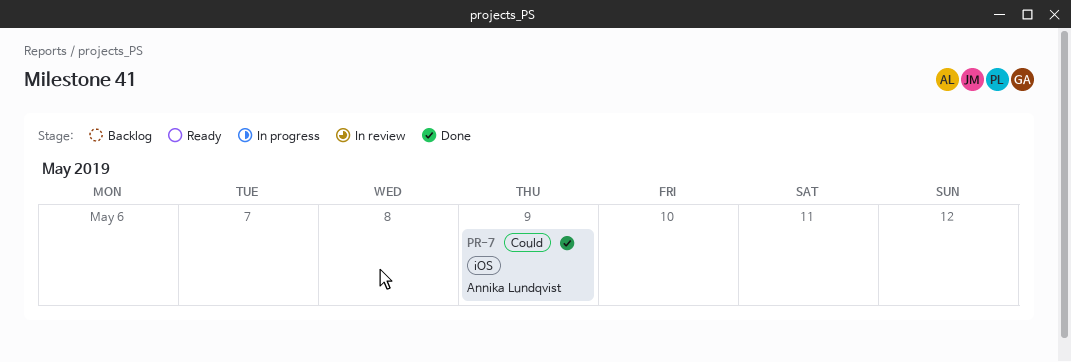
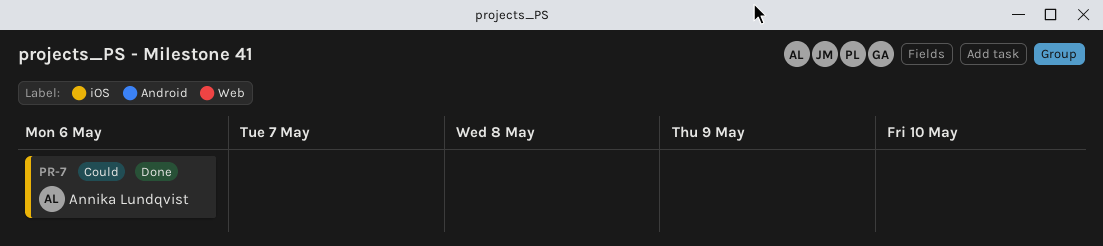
PR-7, due: May 9 -> May 6

